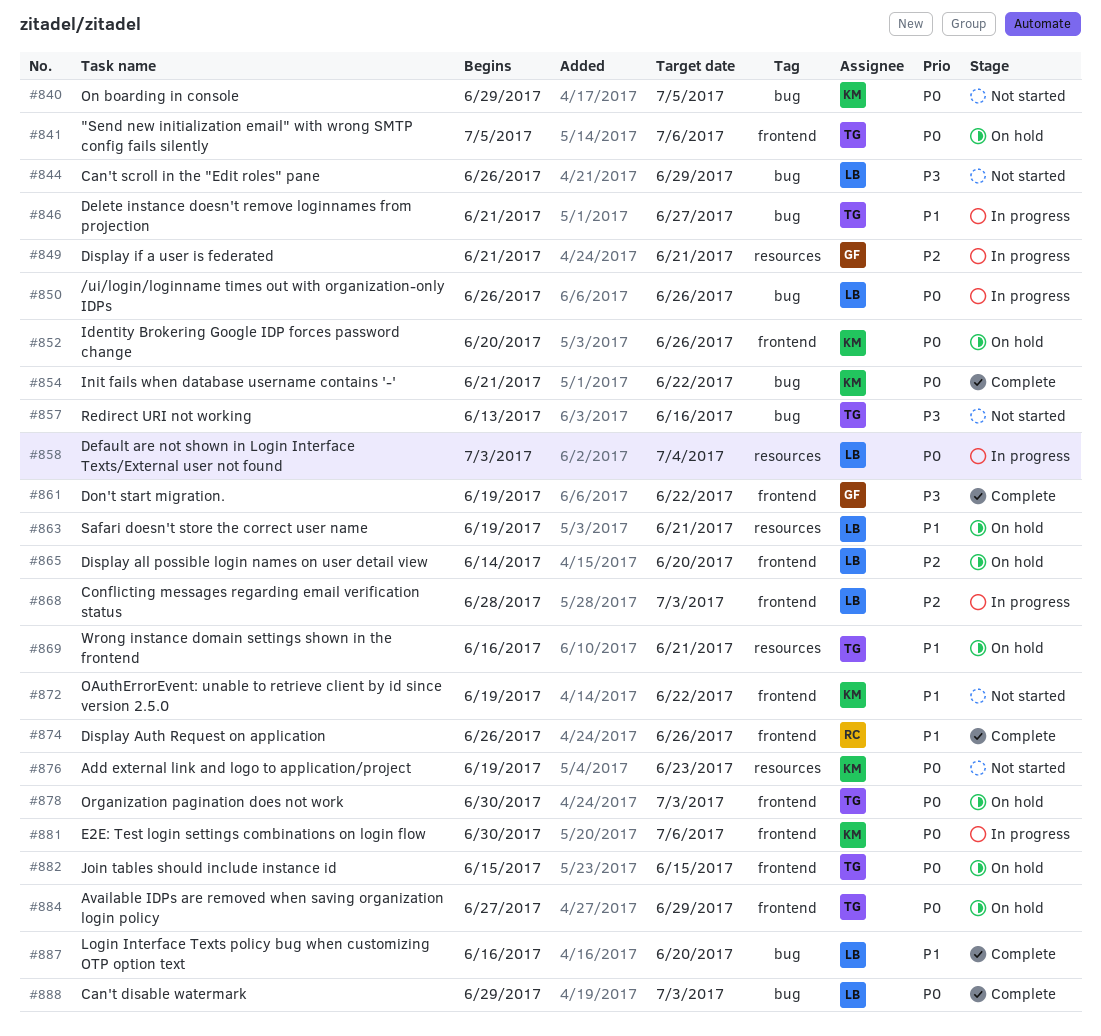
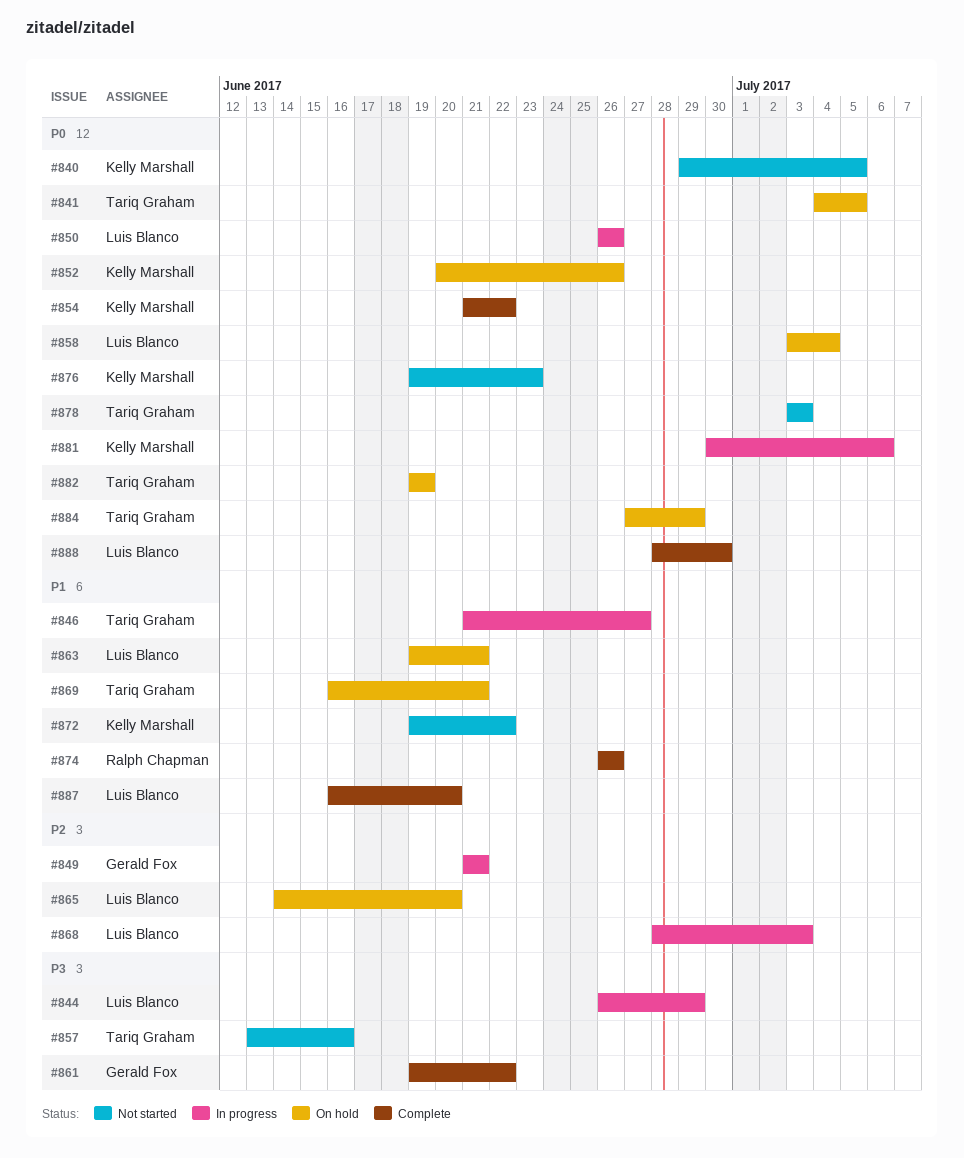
#841, start: Jul 5 -> Jul 4
#841, due: Jul 6 -> Jul 5
#844, status: Not started -> In progress
#858, status: In progress -> On hold
#878, status: On hold -> Not started
#878, start: Jun 30 -> Jul 3
#882, start: Jun 15 -> Jun 19
#882, due: Jun 15 -> Jun 19
#888, start: Jun 29 -> Jun 28
#888, due: Jul 3 -> Jun 30

